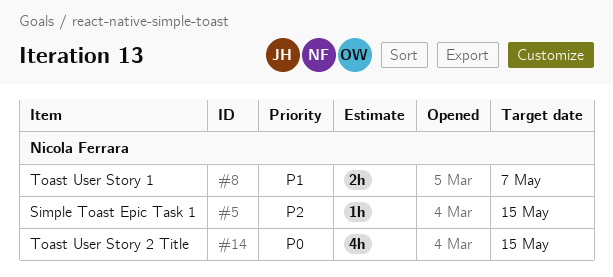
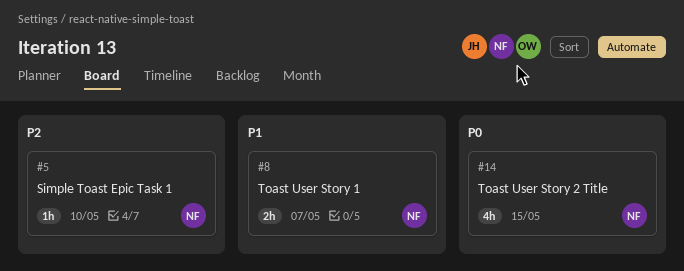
#5, due: May 15 -> May 10

